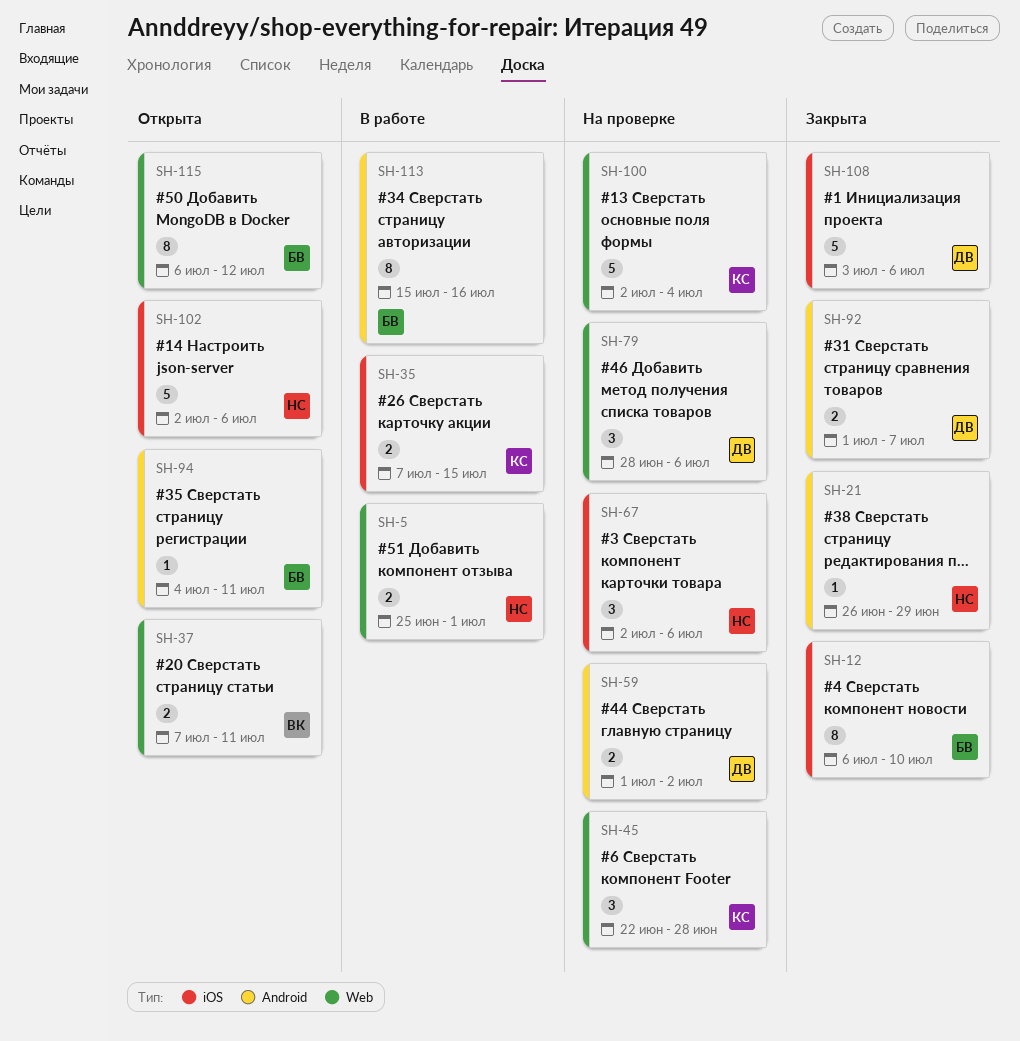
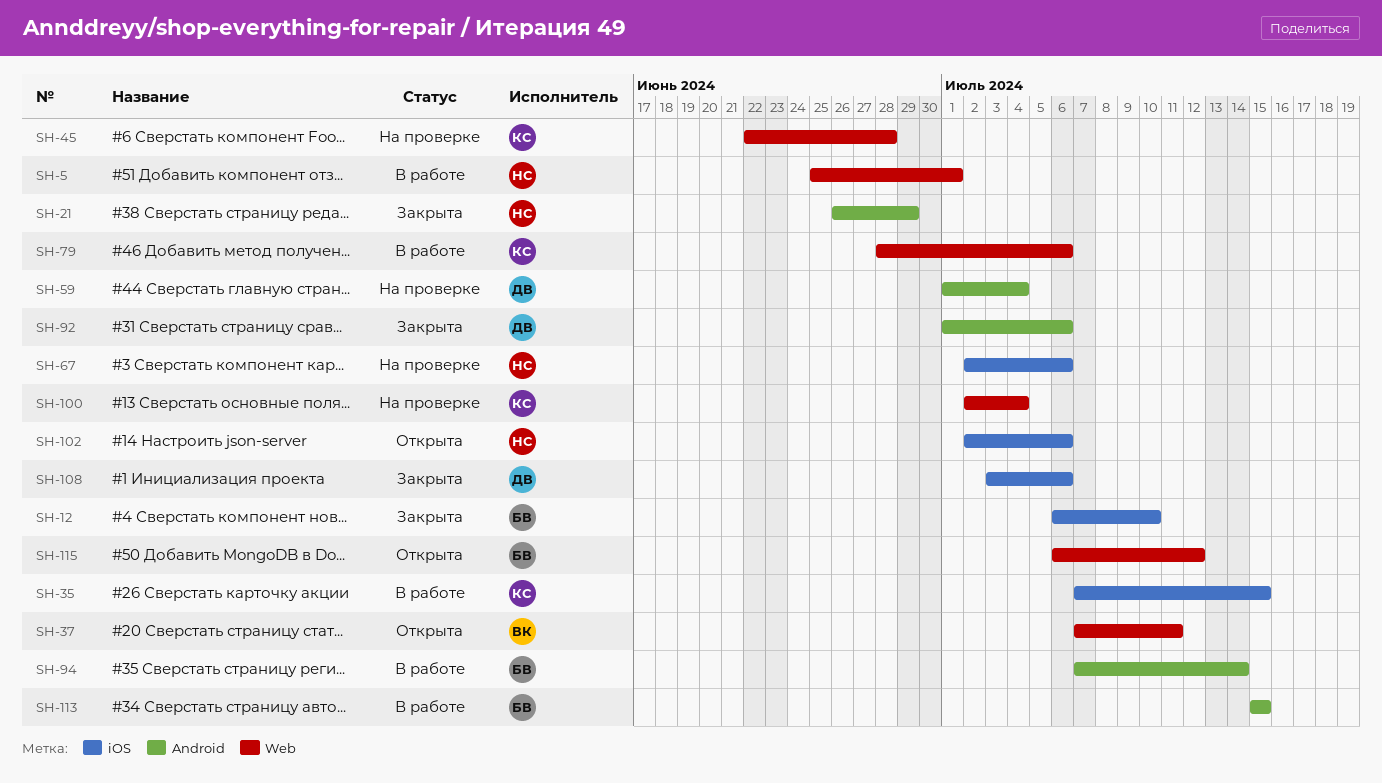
SH-59, due: Jul 2 -> Jul 4
SH-79, status: На проверке -> В работе
SH-79, owner: ДВ -> КС
SH-92, due: Jul 7 -> Jul 6
SH-94, status: Открыта -> В работе
SH-94, start: Jul 4 -> Jul 7
SH-94, due: Jul 11 -> Jul 14
SH-113, due: Jul 16 -> Jul 15

